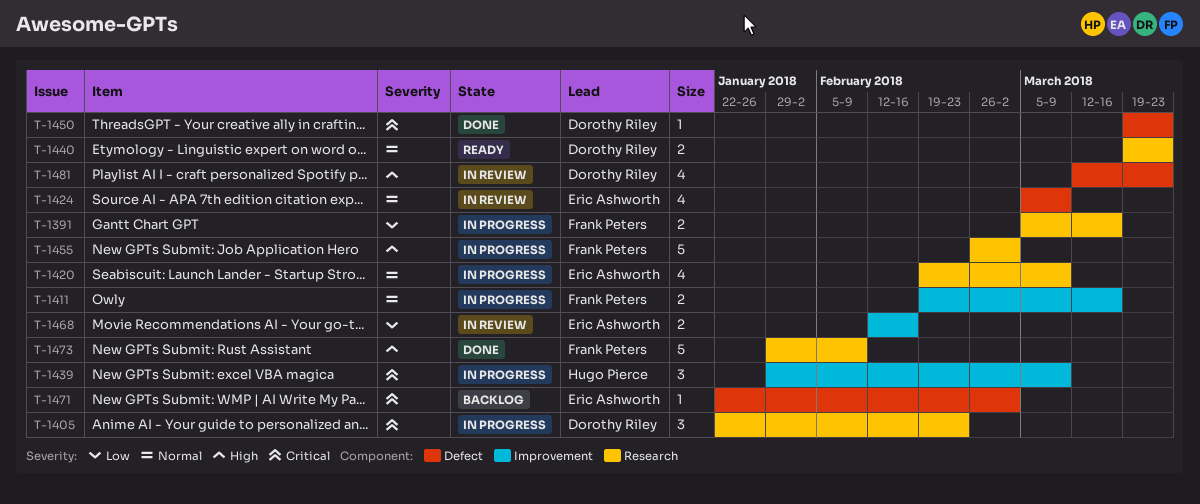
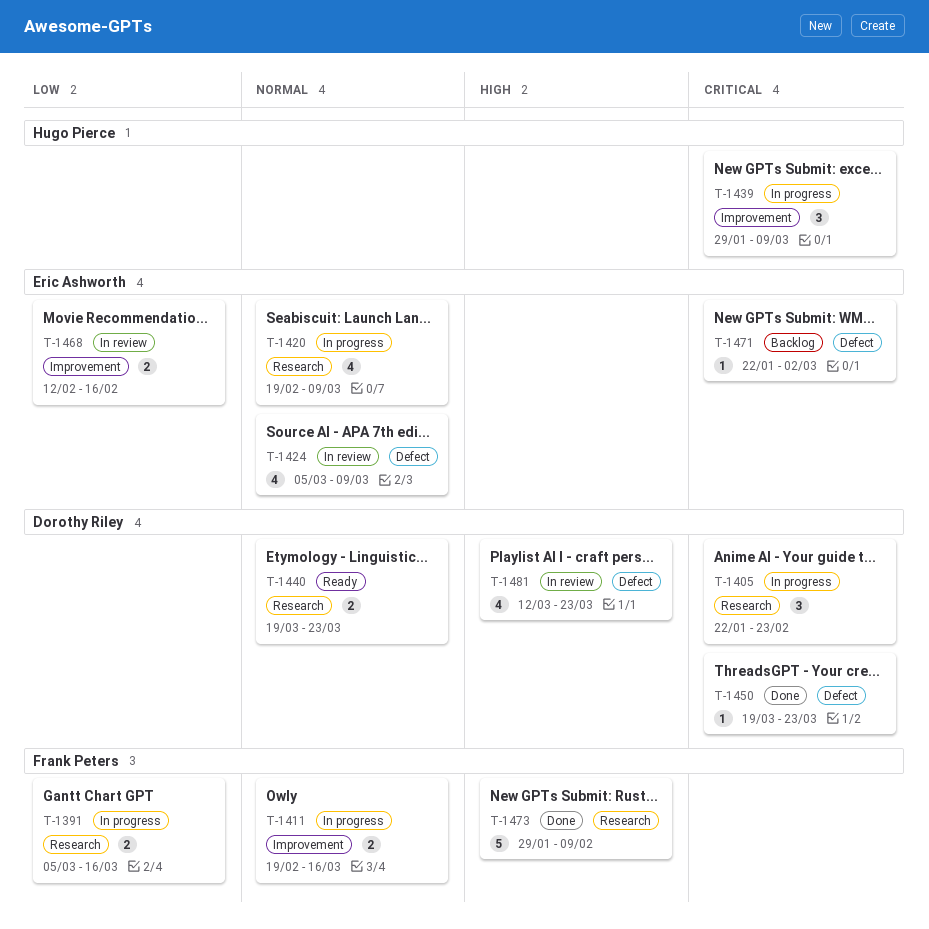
T-1455: present -> none

